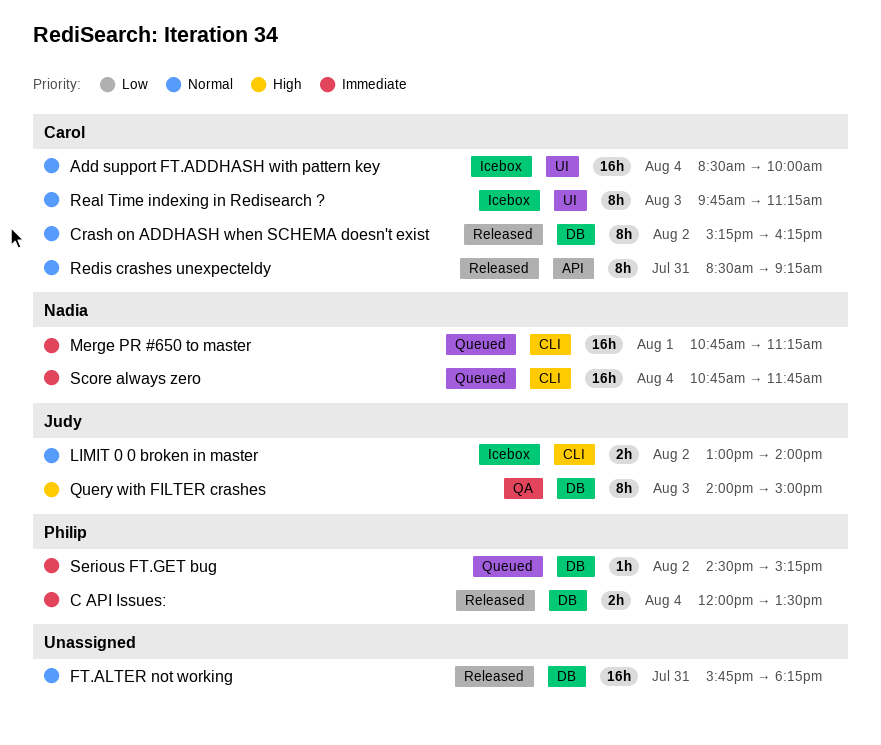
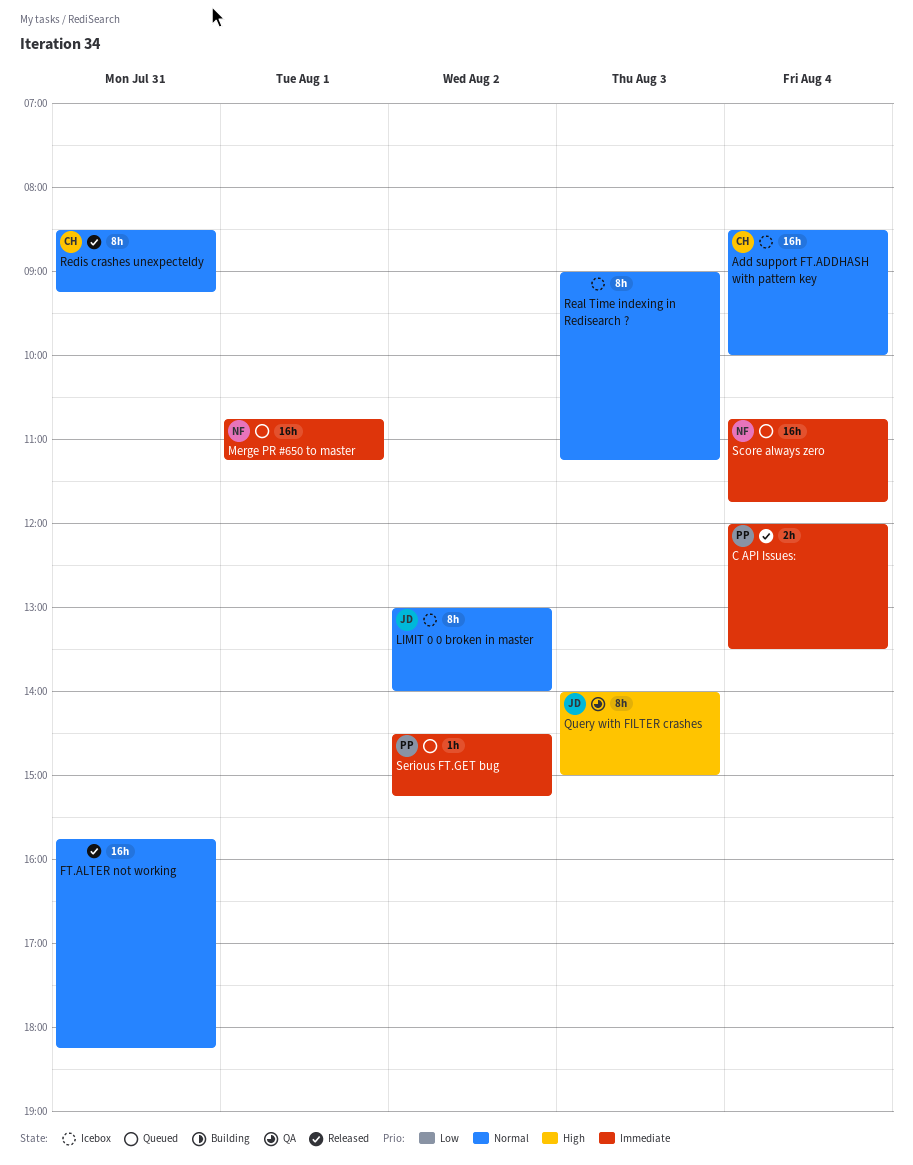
Crash on ADDHASH when SCHEMA doesn't exist: present -> none
LIMIT 0 0 broken in master, estimate: 2h -> 8h
Real Time indexing in Redisearch ?, owner: Carol -> none
Real Time indexing in Redisearch ?, begins: 09:45 -> 09:00

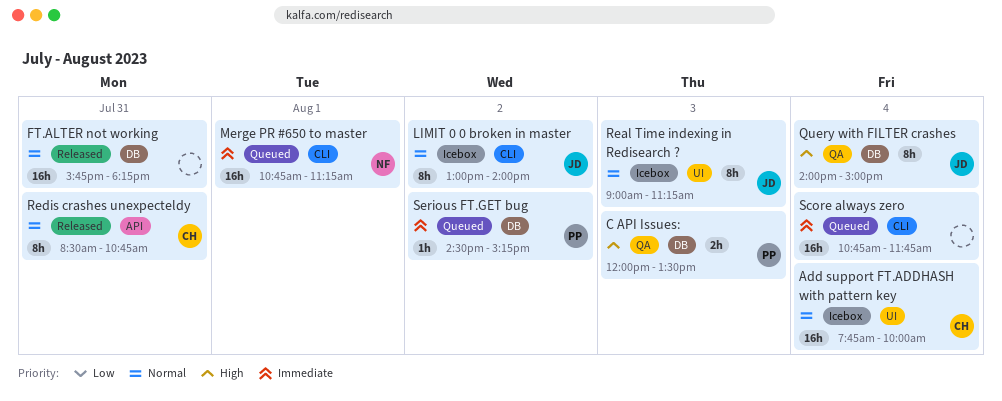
Add support FT.ADDHASH with pattern key, begins: 08:30 -> 07:45
C API Issues:, status: Released -> QA
C API Issues:, priority: Immediate -> High
C API Issues:, day: Aug 4 -> Aug 3
Query with FILTER crashes, day: Aug 3 -> Aug 4
Real Time indexing in Redisearch ?, owner: none -> JD
Redis crashes unexpecteldy, ends: 09:15 -> 10:45
Score always zero, owner: NF -> none

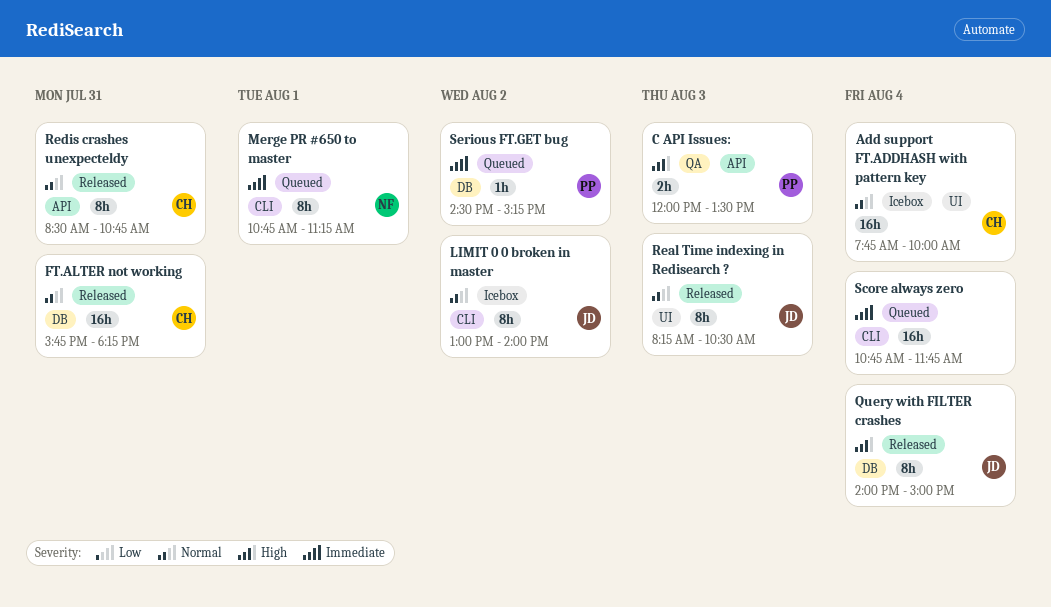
C API Issues:, label: DB -> API
FT.ALTER not working, owner: none -> CH
Merge PR #650 to master, estimate: 16h -> 8h
Query with FILTER crashes, status: QA -> Released
Real Time indexing in Redisearch ?, status: Icebox -> Released
Real Time indexing in Redisearch ?, begins: 09:00 -> 08:15
Real Time indexing in Redisearch ?, ends: 11:15 -> 10:30

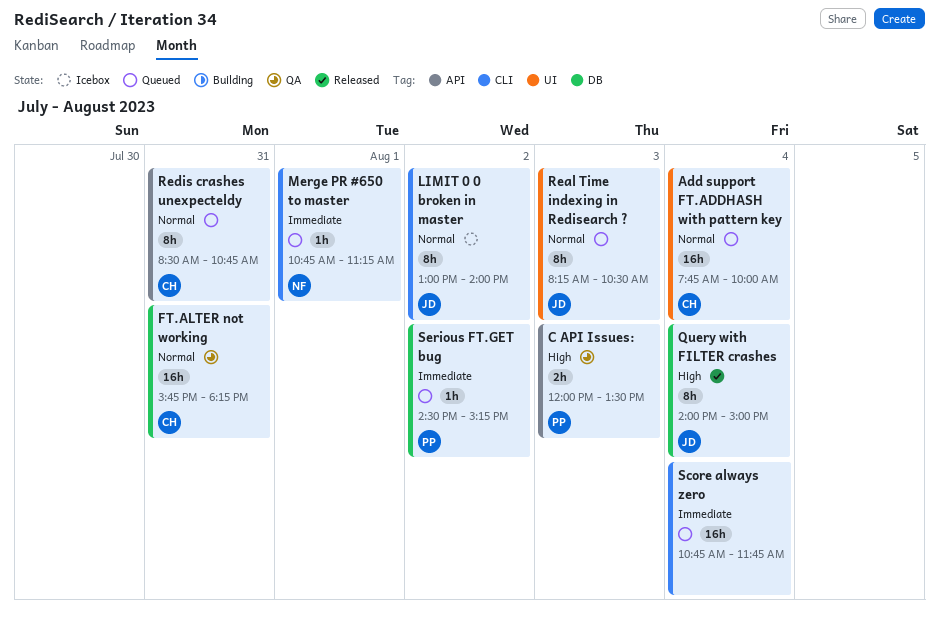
Add support FT.ADDHASH with pattern key, status: Icebox -> Queued
FT.ALTER not working, status: Released -> QA
Merge PR #650 to master, estimate: 8h -> 1h
Real Time indexing in Redisearch ?, status: Released -> Queued
Redis crashes unexpecteldy, status: Released -> Queued

